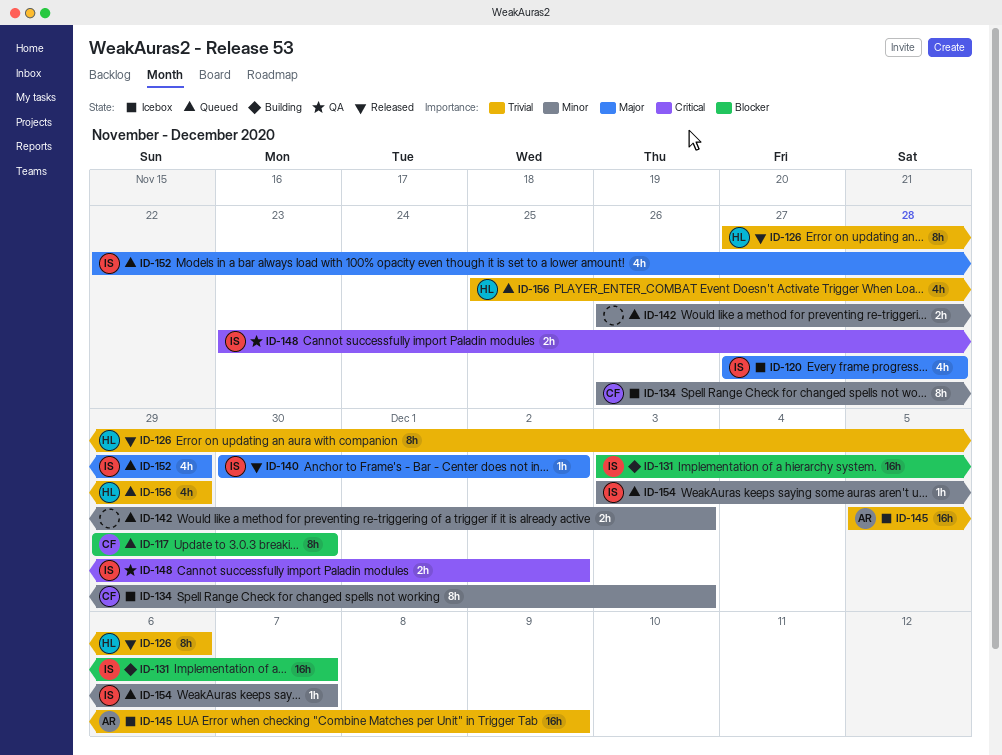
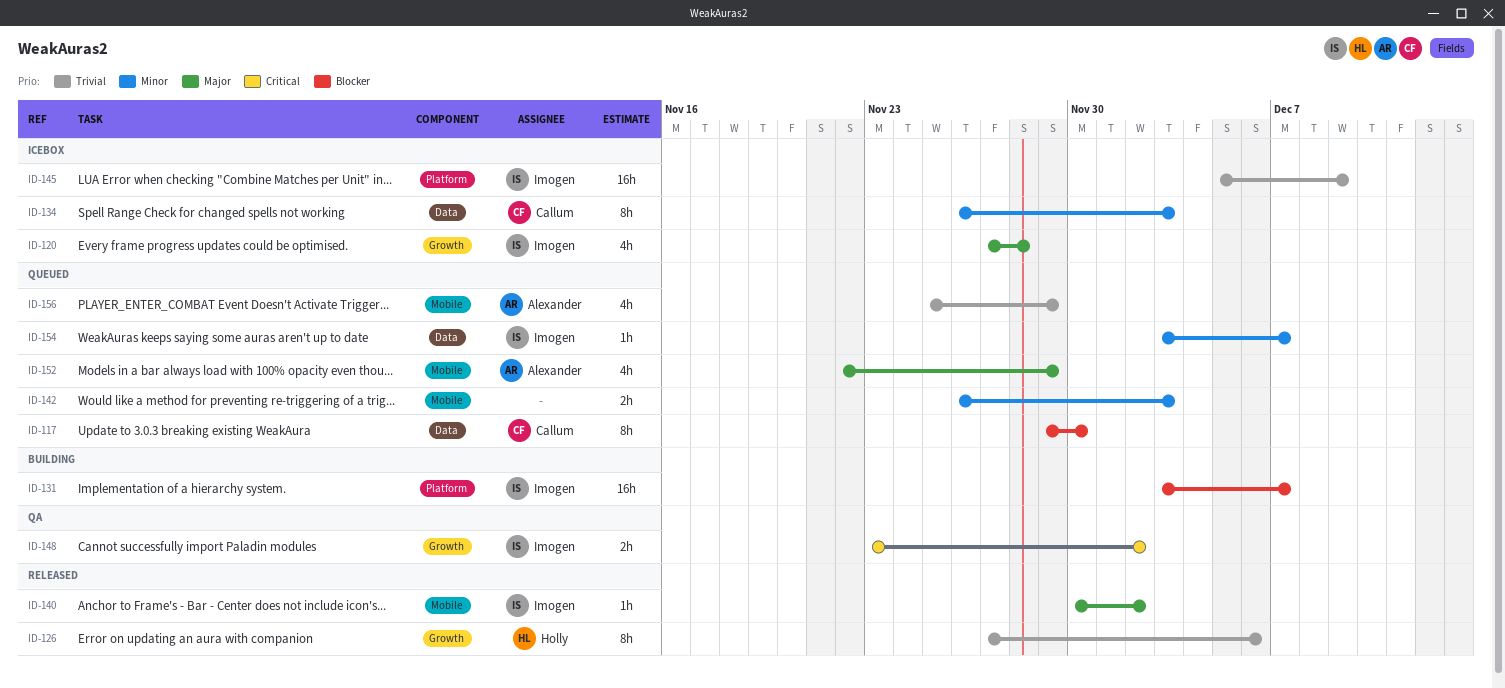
ID-145, owner: Alexander -> Imogen
ID-152, owner: Imogen -> Alexander
ID-156, owner: Holly -> Alexander

